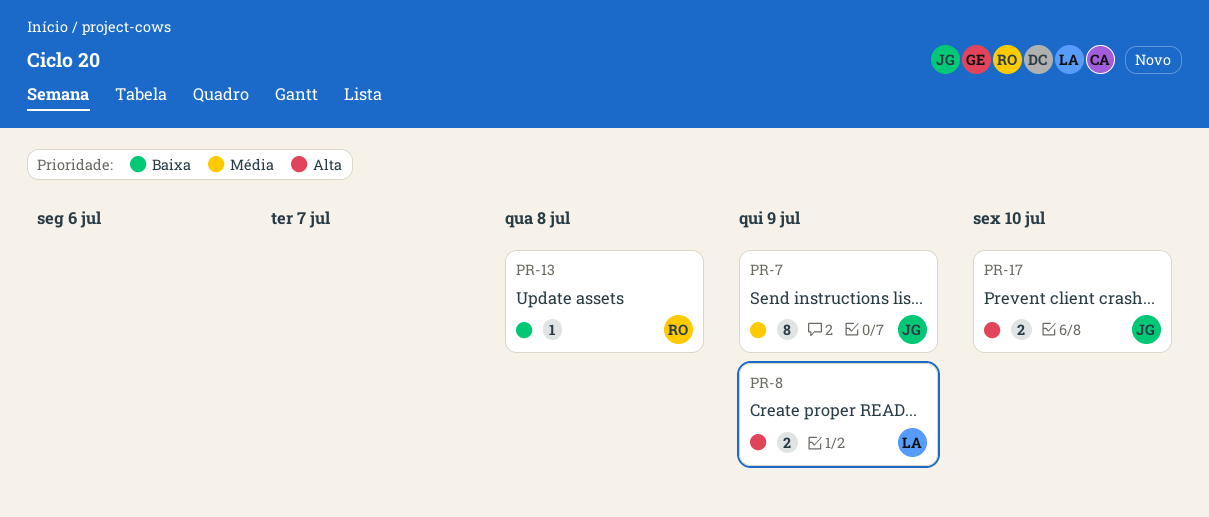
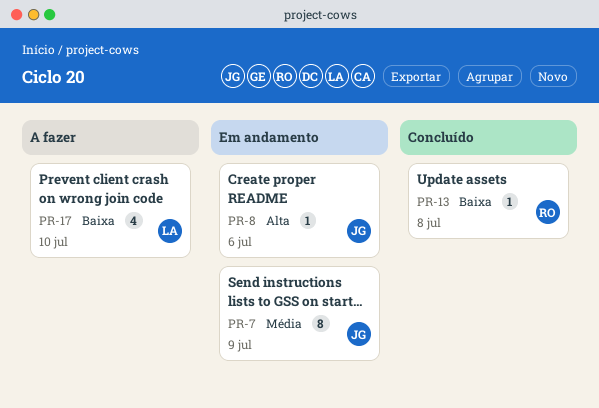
PR-8, owner: LA -> JG
PR-8, estimate: 2 -> 1
PR-8, due: Jul 9 -> Jul 6
PR-17, owner: JG -> LA
PR-17, priority: Alta -> Baixa
PR-17, estimate: 2 -> 4

